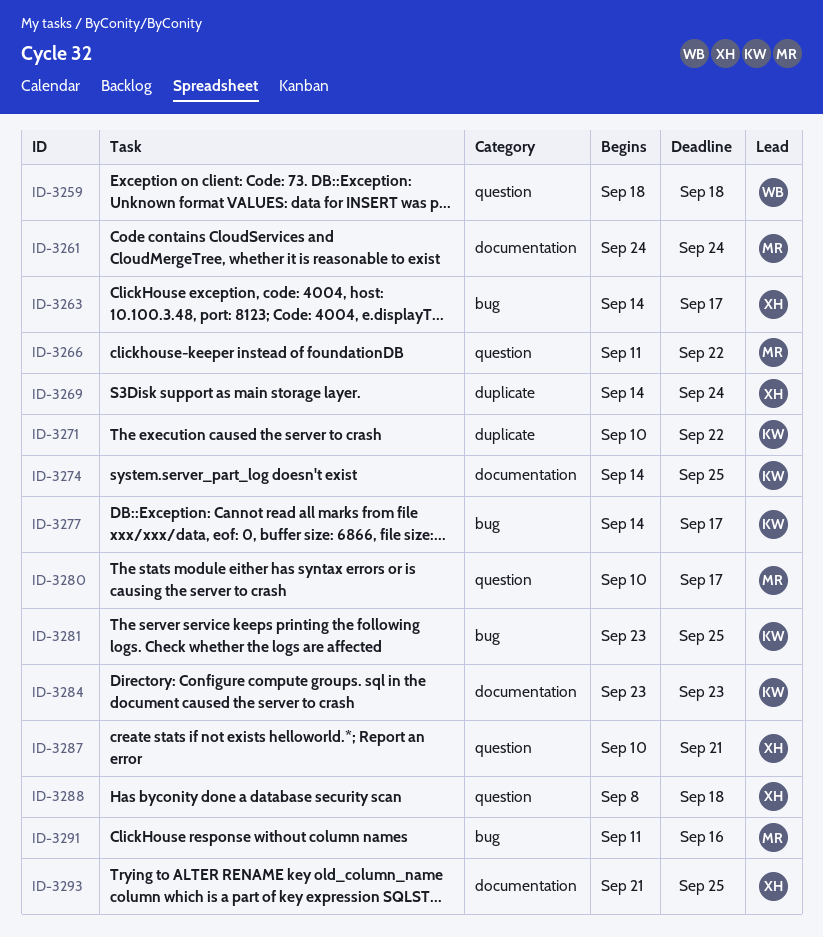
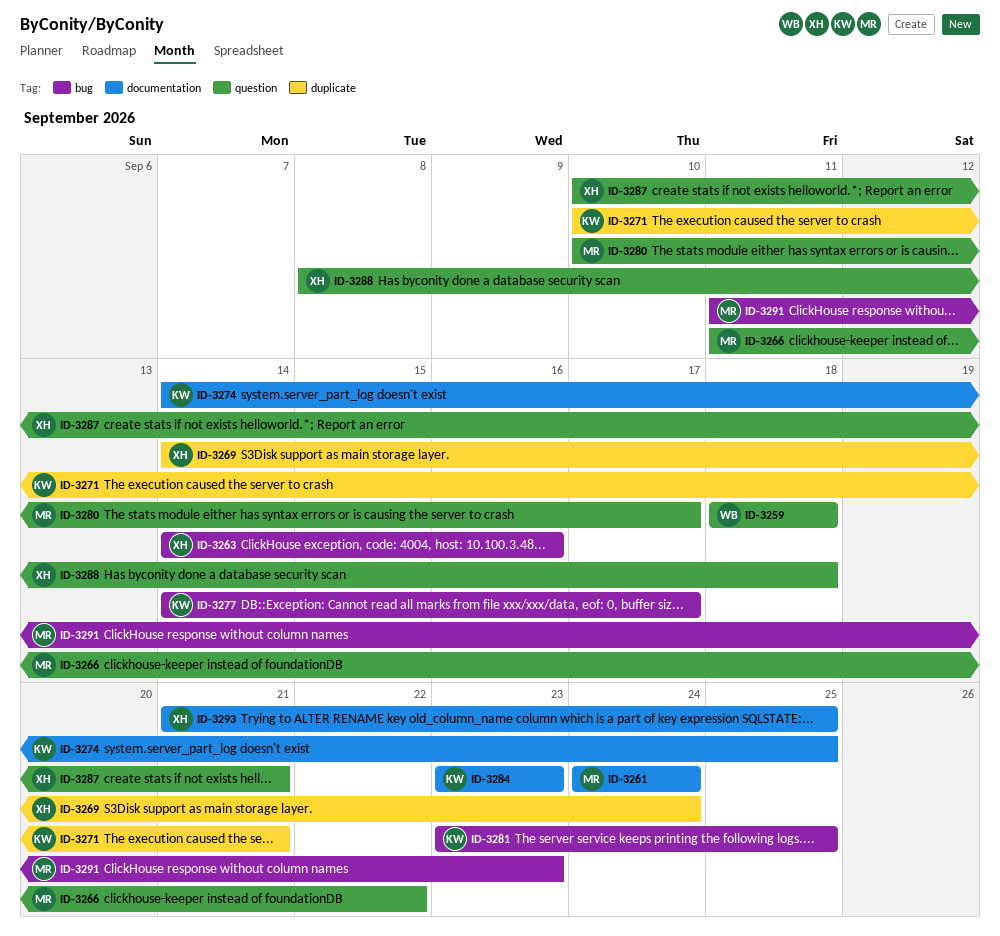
ID-3263, due: Sep 17 -> Sep 16
ID-3271, due: Sep 22 -> Sep 21
ID-3291, due: Sep 16 -> Sep 23

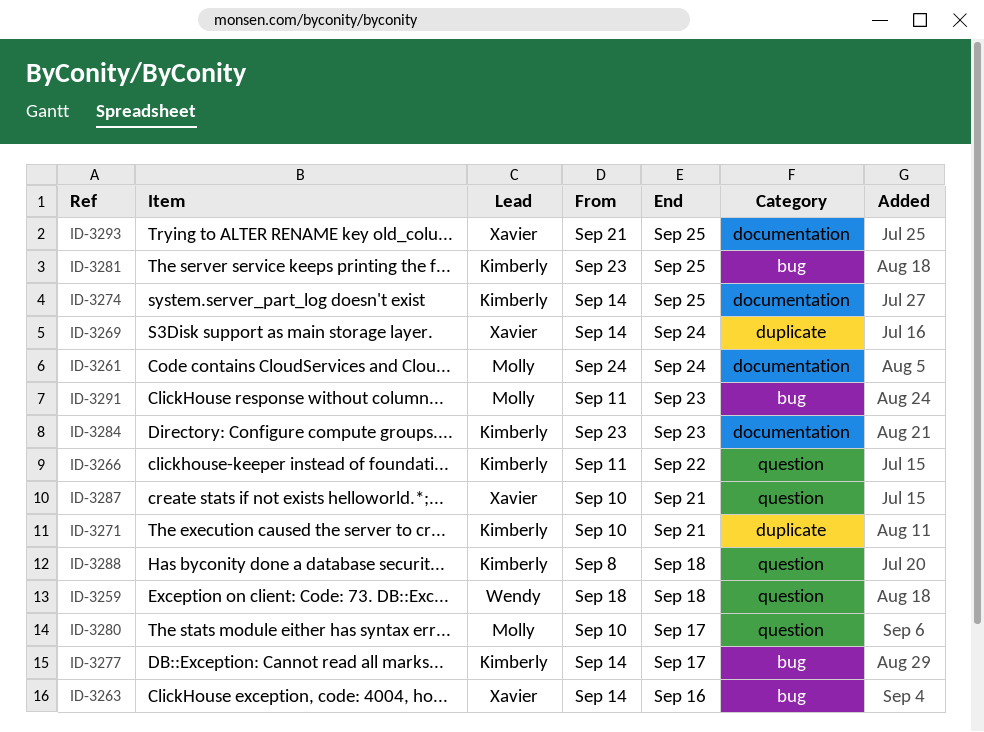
ID-3266, owner: Molly -> Kimberly
ID-3288, owner: Xavier -> Kimberly

